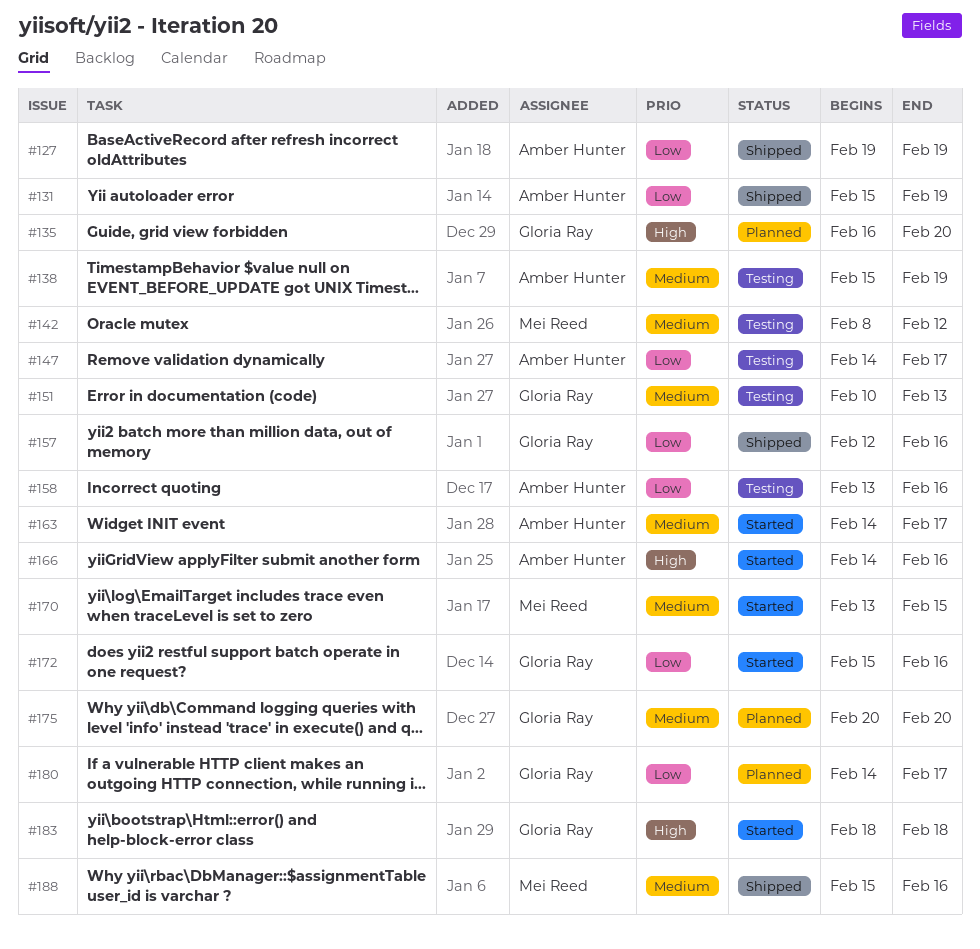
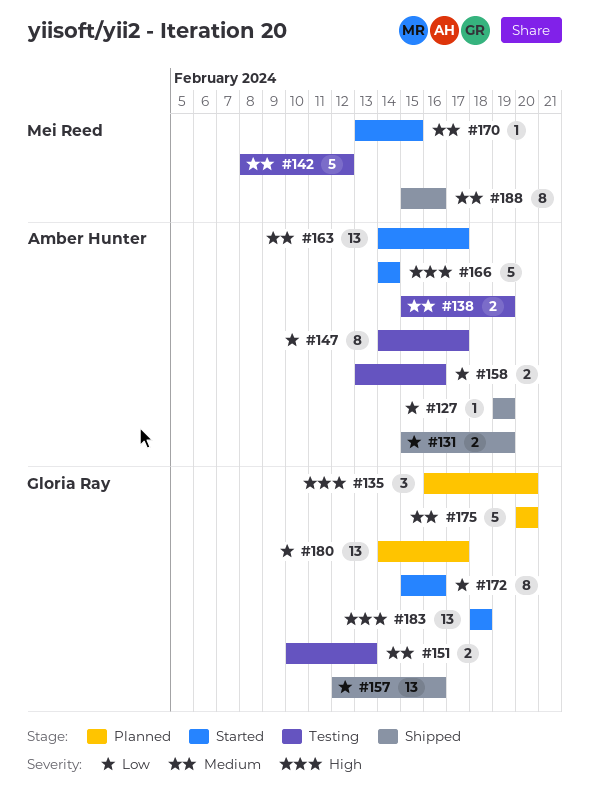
#166, due: Feb 16 -> Feb 14

